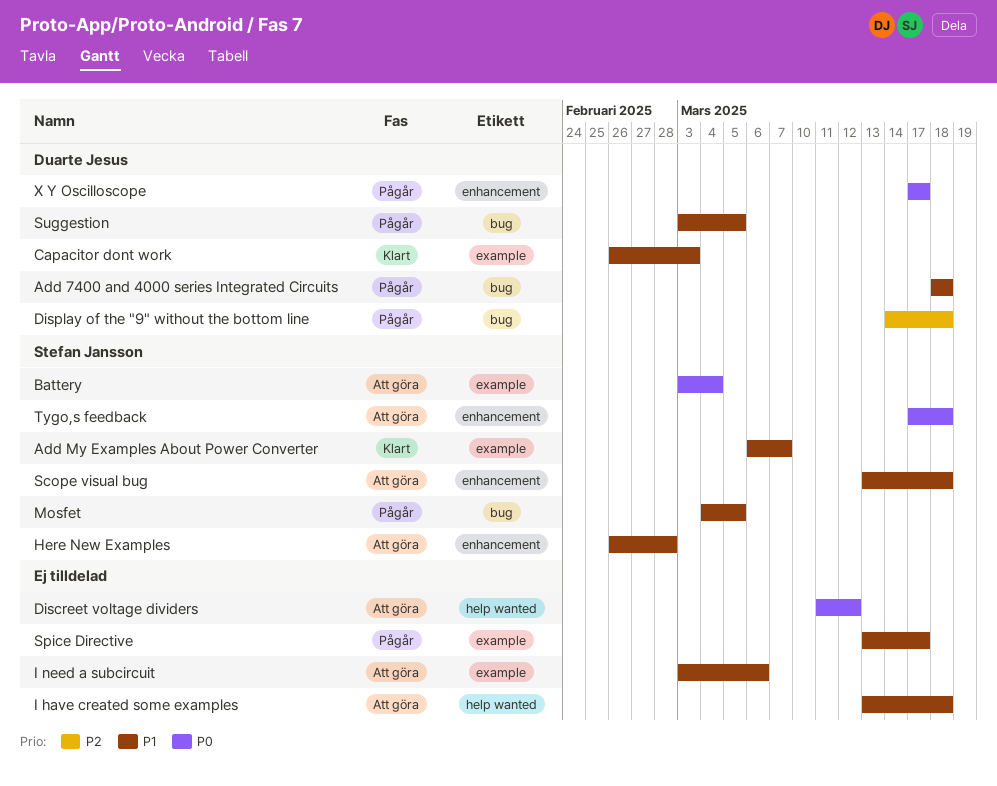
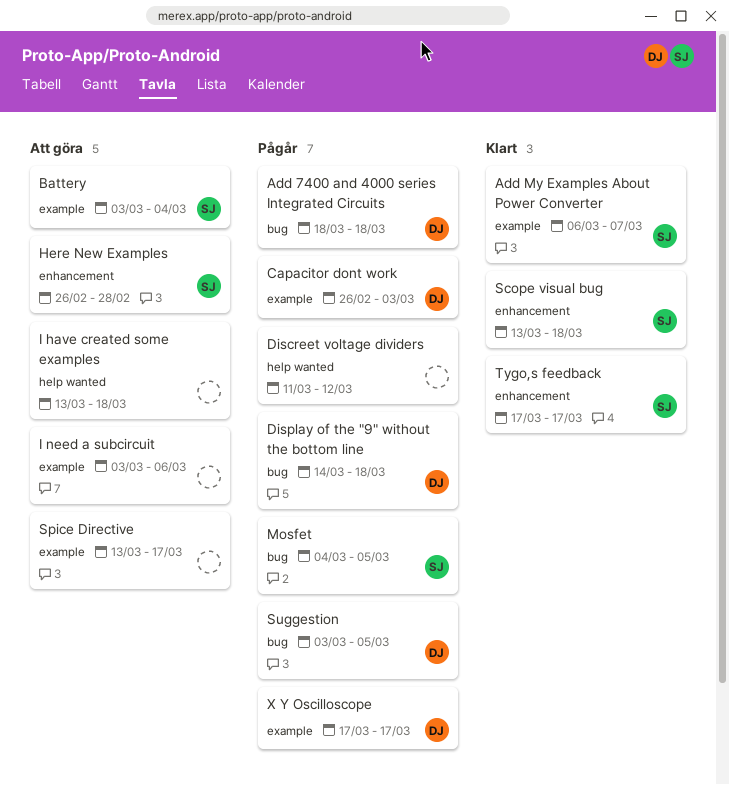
Capacitor dont work, status: Klart -> Pågår
Discreet voltage dividers, status: Att göra -> Pågår
Scope visual bug, status: Att göra -> Klart
Spice Directive, status: Pågår -> Att göra
Tygo,s feedback, status: Att göra -> Klart
Tygo,s feedback, due: Mar 18 -> Mar 17
X Y Oscilloscope, label: enhancement -> example

